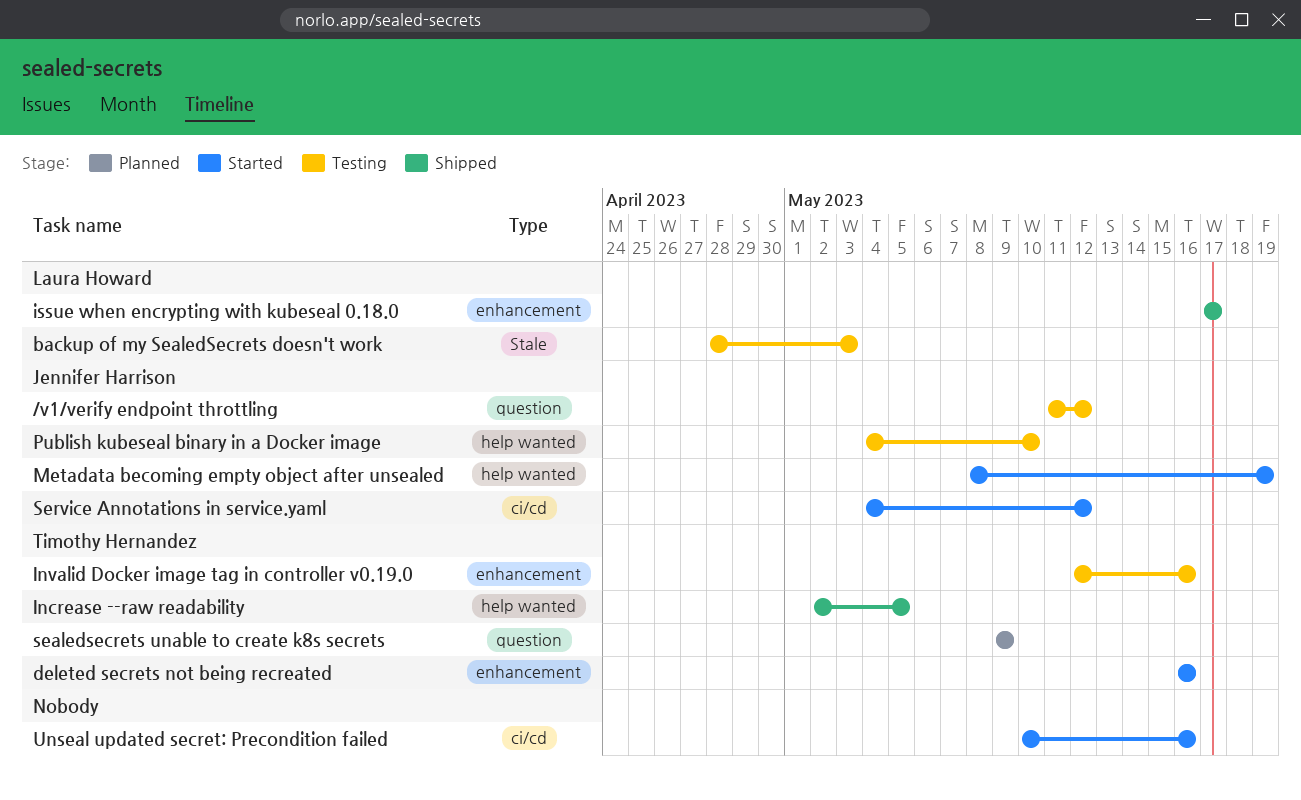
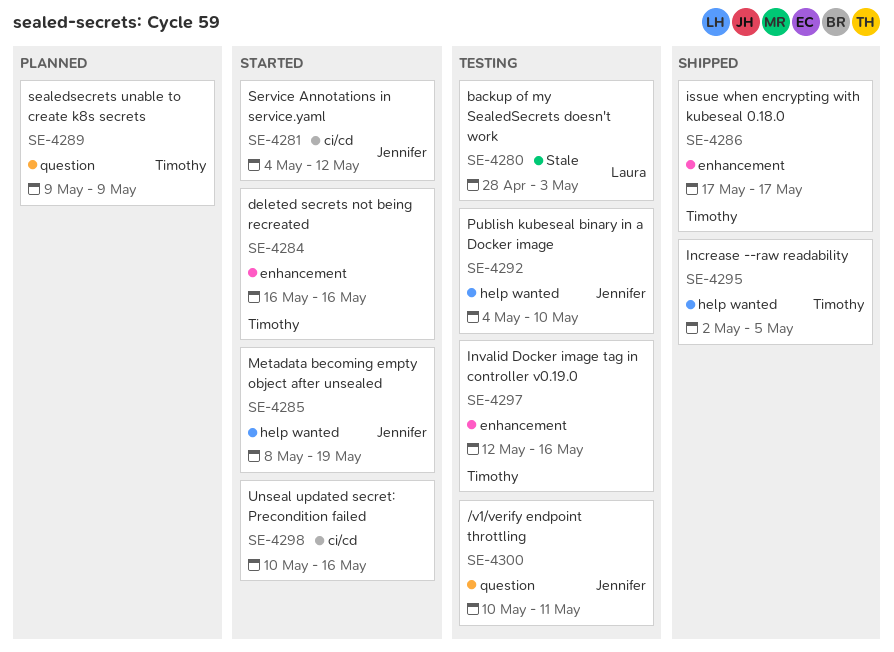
/v1/verify endpoint throttling, start: May 11 -> May 10
/v1/verify endpoint throttling, due: May 12 -> May 11
issue when encrypting with kubeseal 0.18.0, owner: Laura Howard -> Timothy Hernandez

